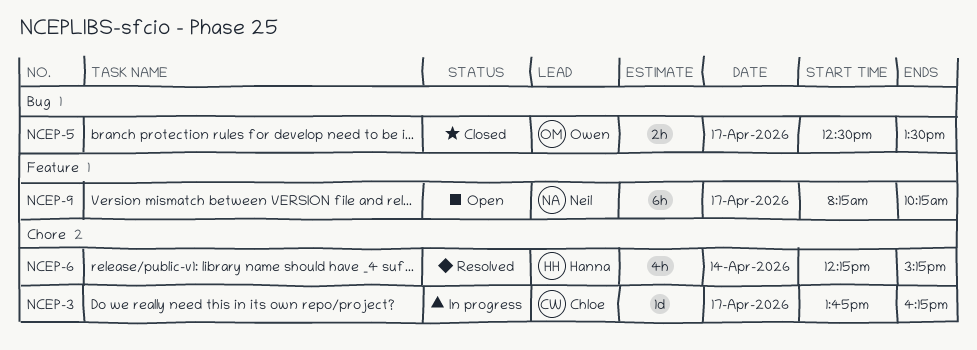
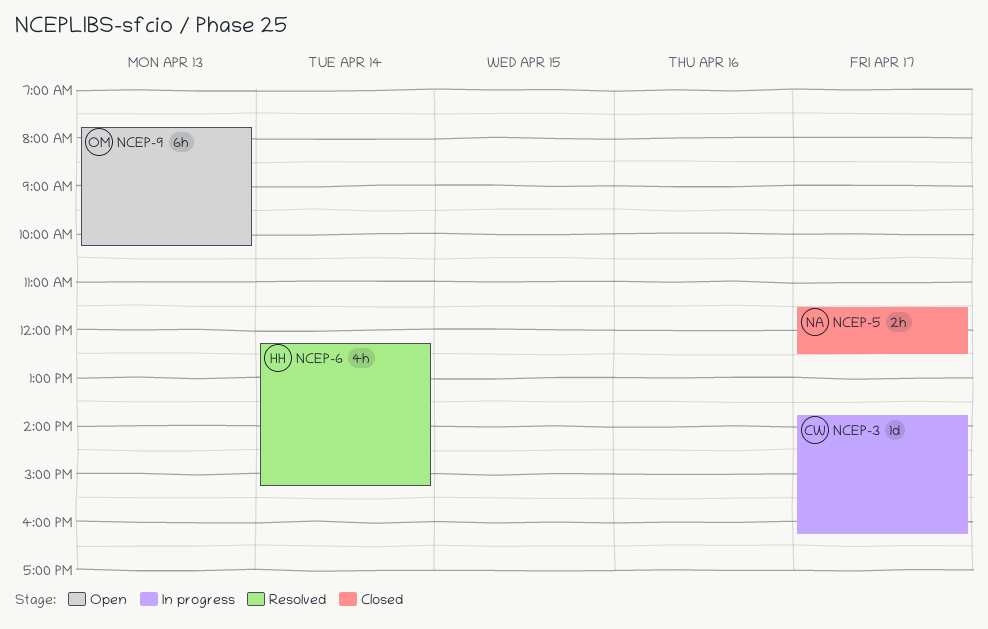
NCEP-5, owner: Owen -> Neil
NCEP-5, begins: 12:30 -> 11:30
NCEP-5, ends: 13:30 -> 12:30
NCEP-9, owner: Neil -> Owen
NCEP-9, day: Apr 17 -> Apr 13
NCEP-9, begins: 08:15 -> 07:45

